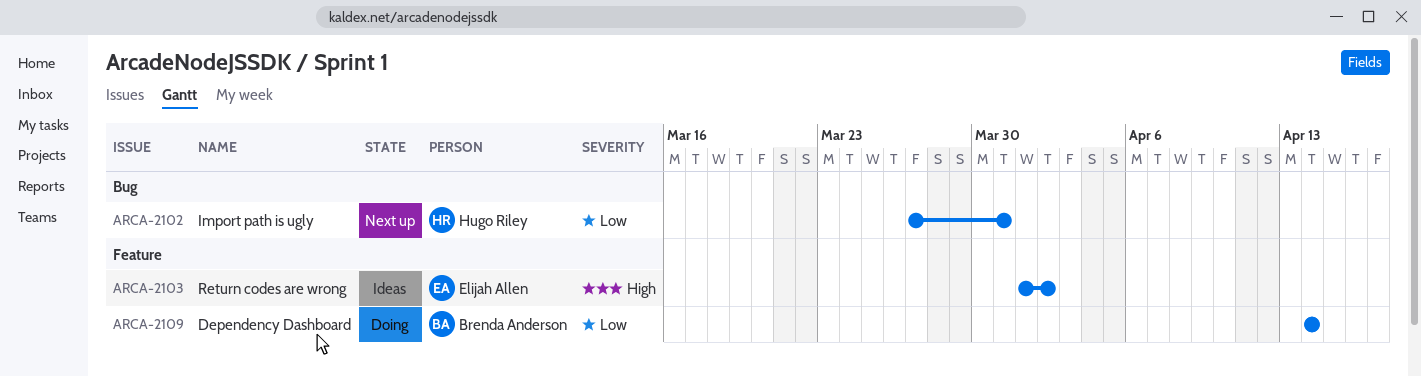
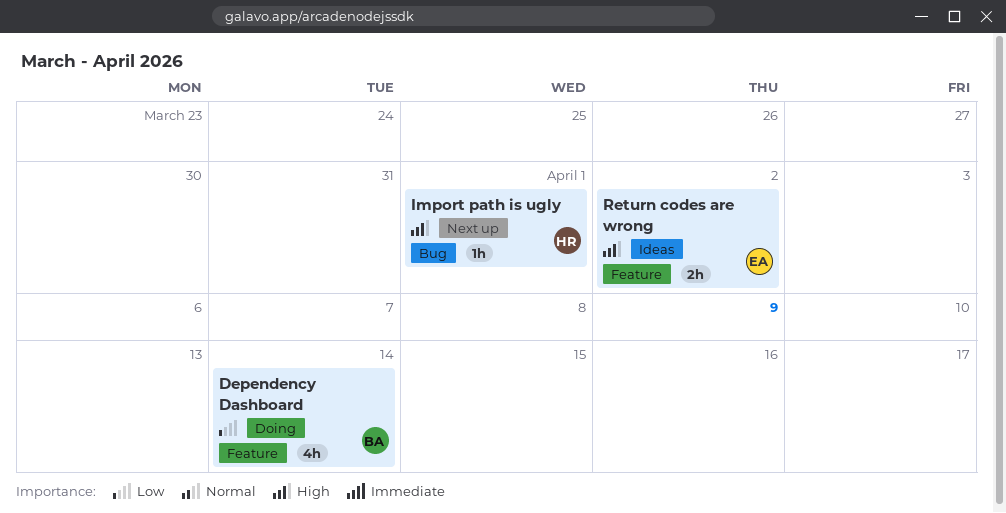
Import path is ugly, priority: Low -> High
Import path is ugly, due: Mar 31 -> Apr 1

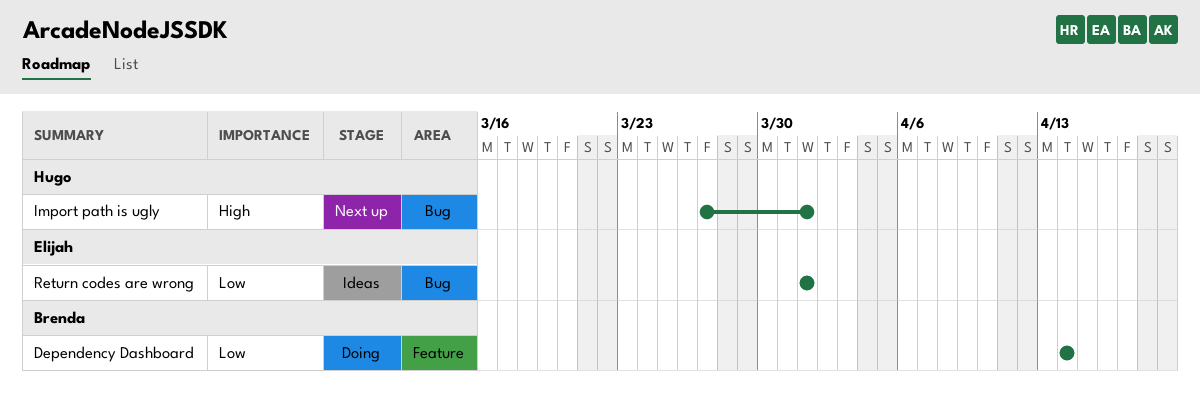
Return codes are wrong, priority: High -> Low
Return codes are wrong, label: Feature -> Bug
Return codes are wrong, due: Apr 2 -> Apr 1

